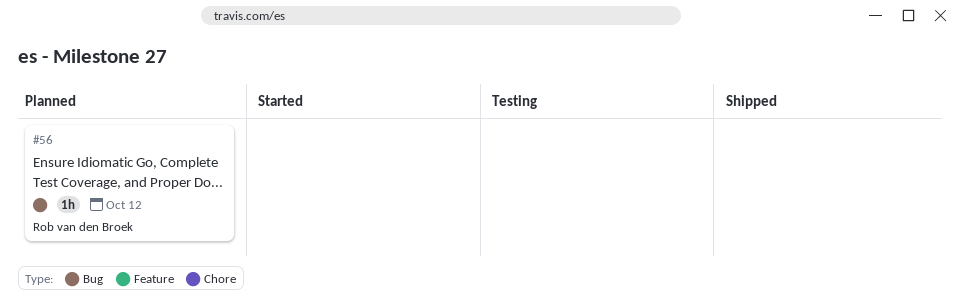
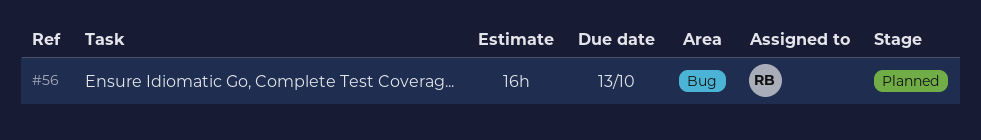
#56, estimate: 1h -> 16h
#56, due: Oct 12 -> Oct 13

